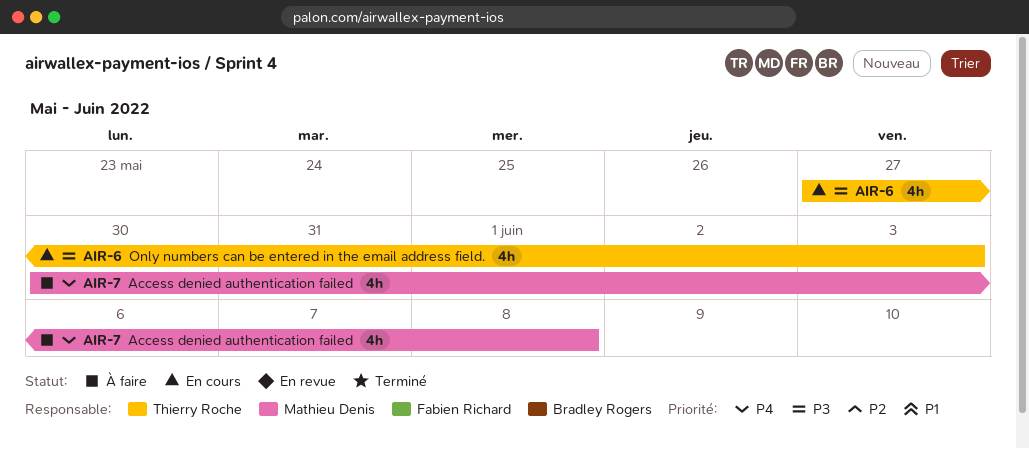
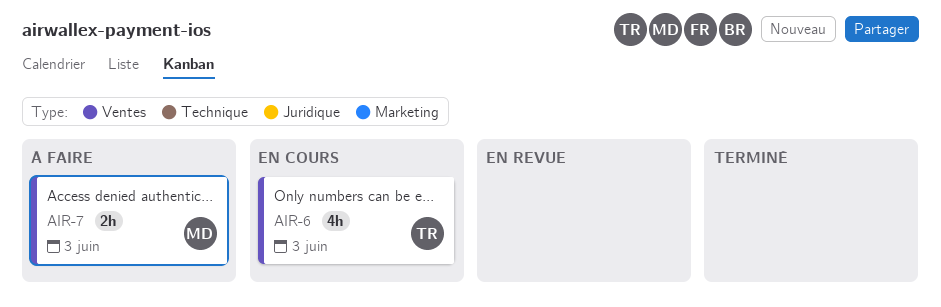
AIR-7, estimate: 4h -> 2h
AIR-7, due: Jun 8 -> Jun 3

